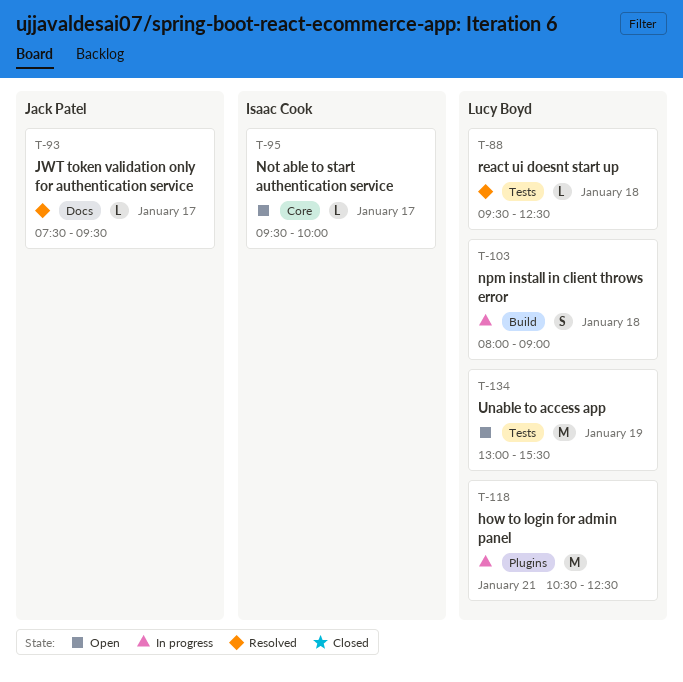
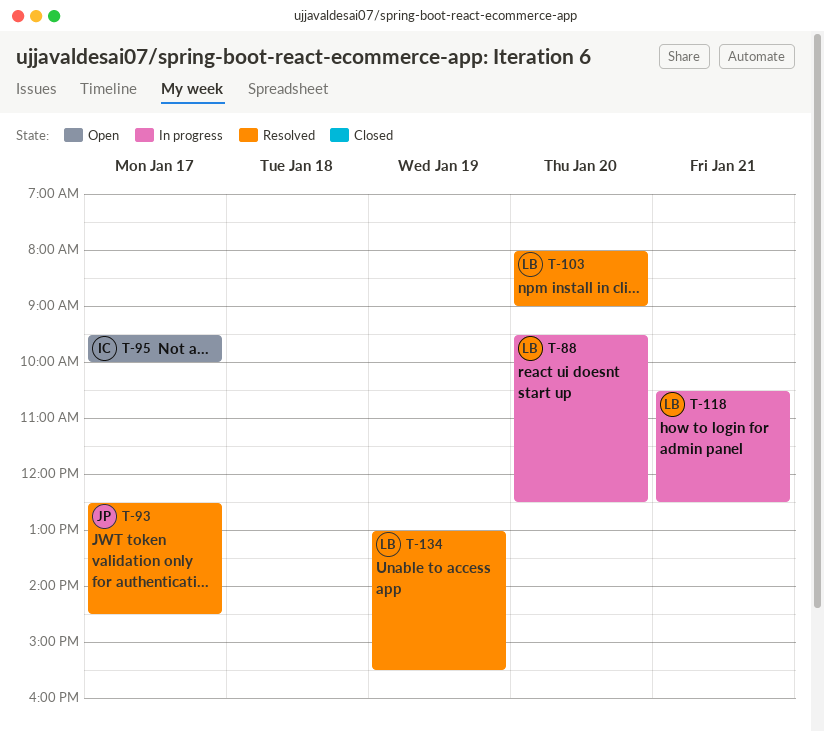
T-88, status: Resolved -> In progress
T-88, day: Jan 18 -> Jan 20
T-93, begins: 07:30 -> 12:30
T-93, ends: 09:30 -> 14:30
T-103, status: In progress -> Resolved
T-103, day: Jan 18 -> Jan 20
T-134, status: Open -> Resolved

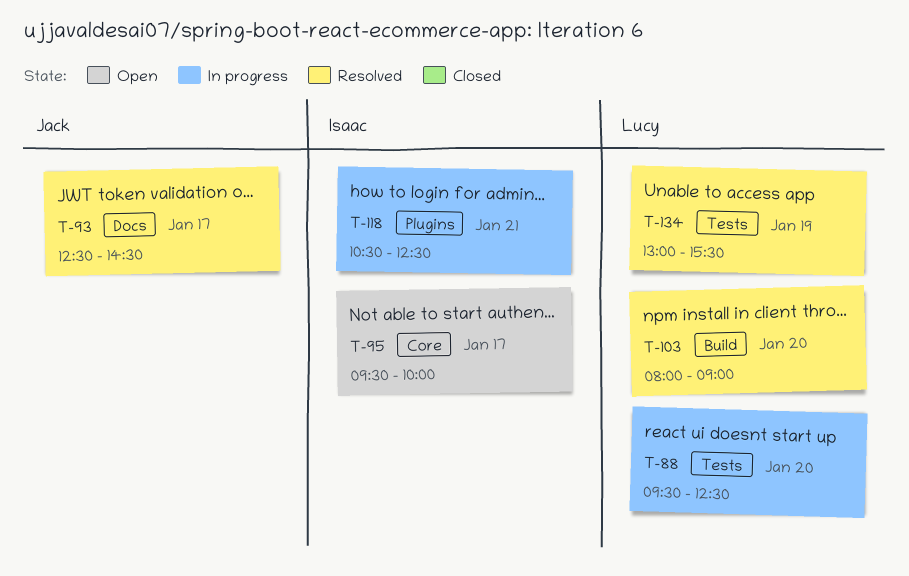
T-118, owner: Lucy -> Isaac

